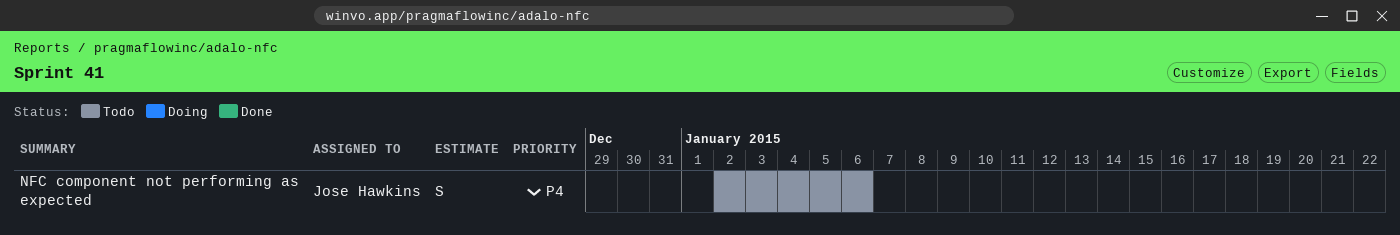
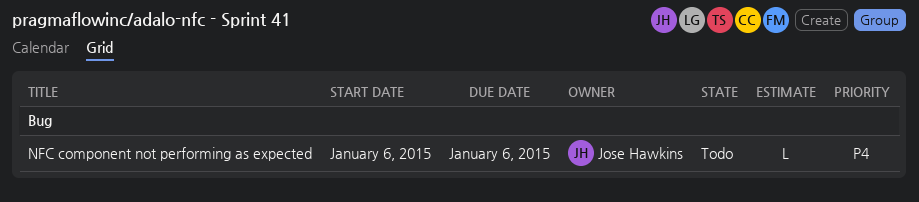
NFC component not performing as expected, estimate: S -> L
NFC component not performing as expected, start: Jan 2 -> Jan 6

